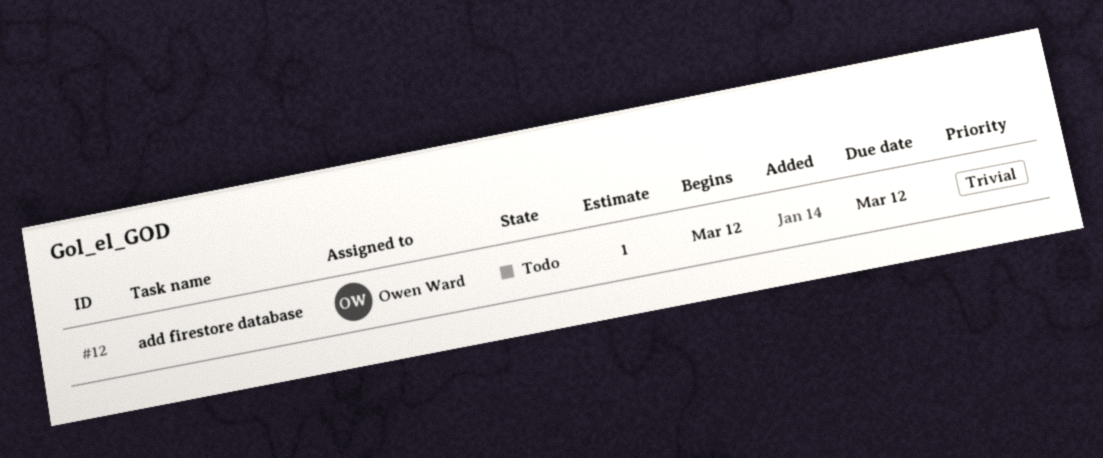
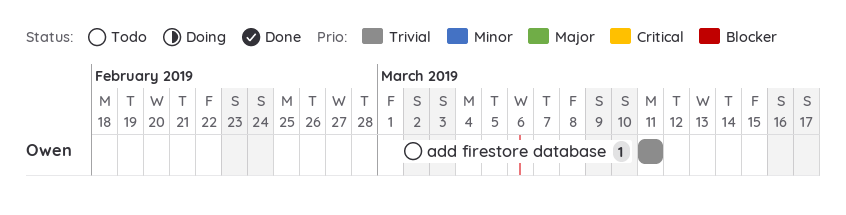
add firestore database, start: Mar 12 -> Mar 11
add firestore database, due: Mar 12 -> Mar 11

